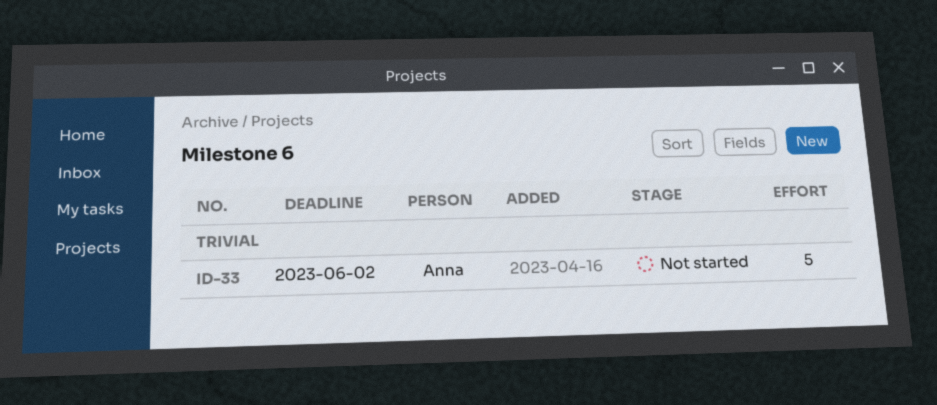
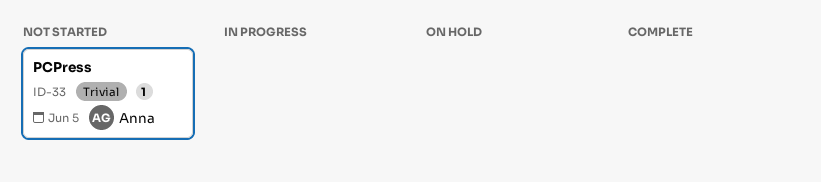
ID-33, estimate: 5 -> 1
ID-33, due: Jun 2 -> Jun 5

